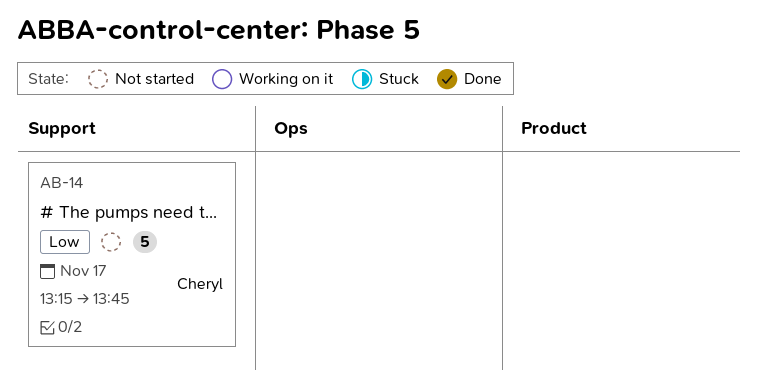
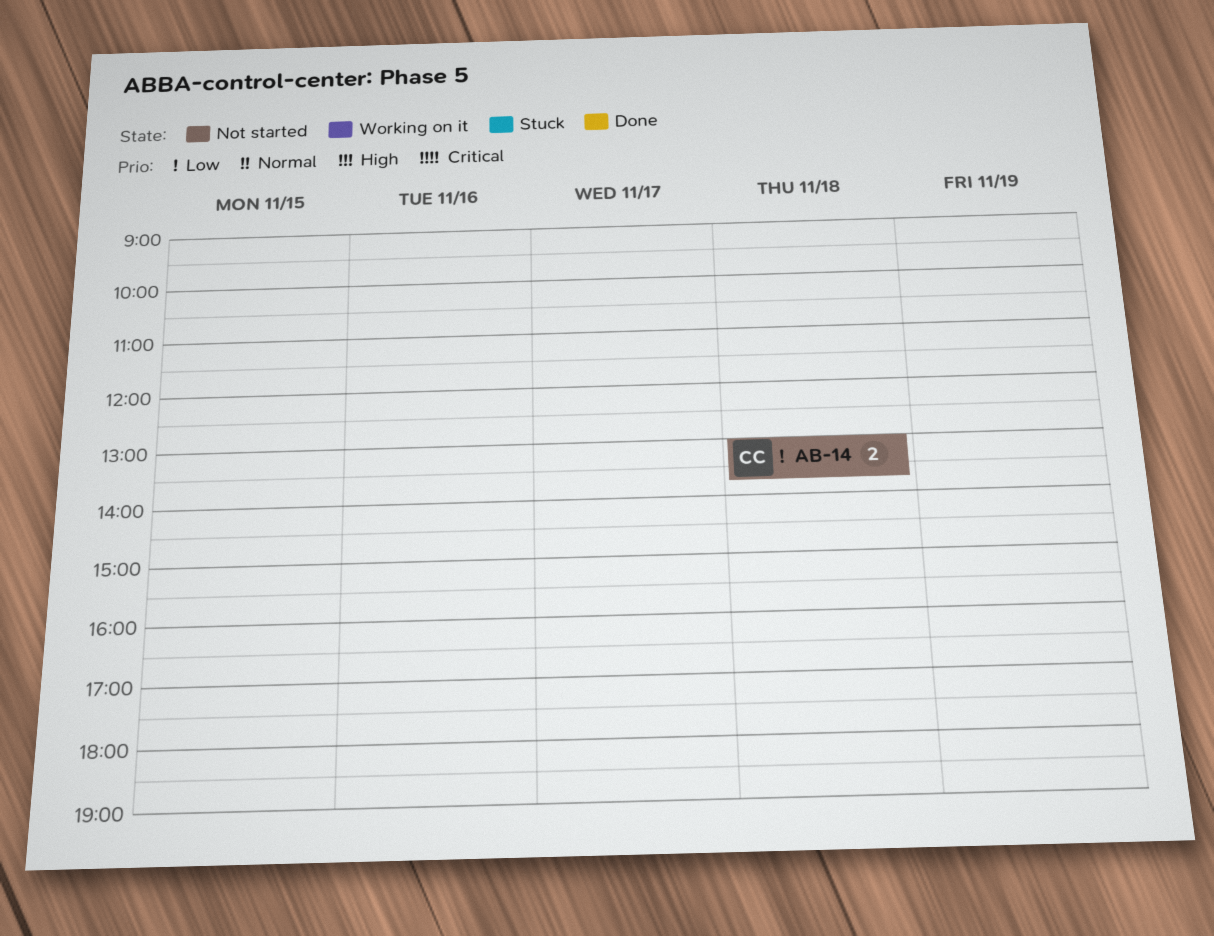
AB-14, estimate: 5 -> 2
AB-14, day: Nov 17 -> Nov 18
AB-14, begins: 13:15 -> 13:00

